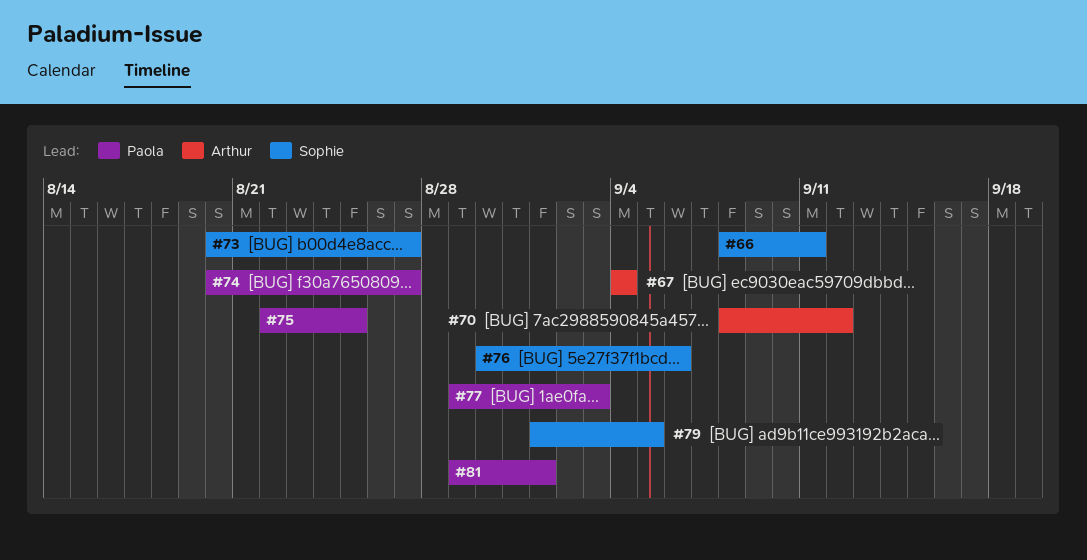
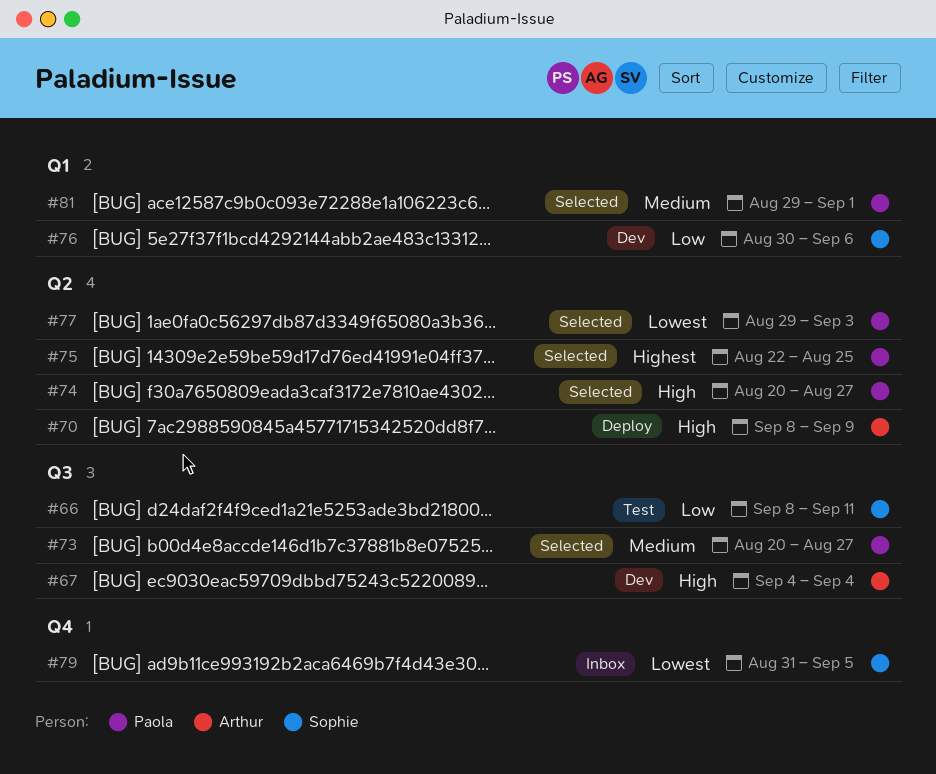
#70, due: Sep 12 -> Sep 9
#73, owner: Sophie -> Paola
#79, start: Sep 1 -> Aug 31

